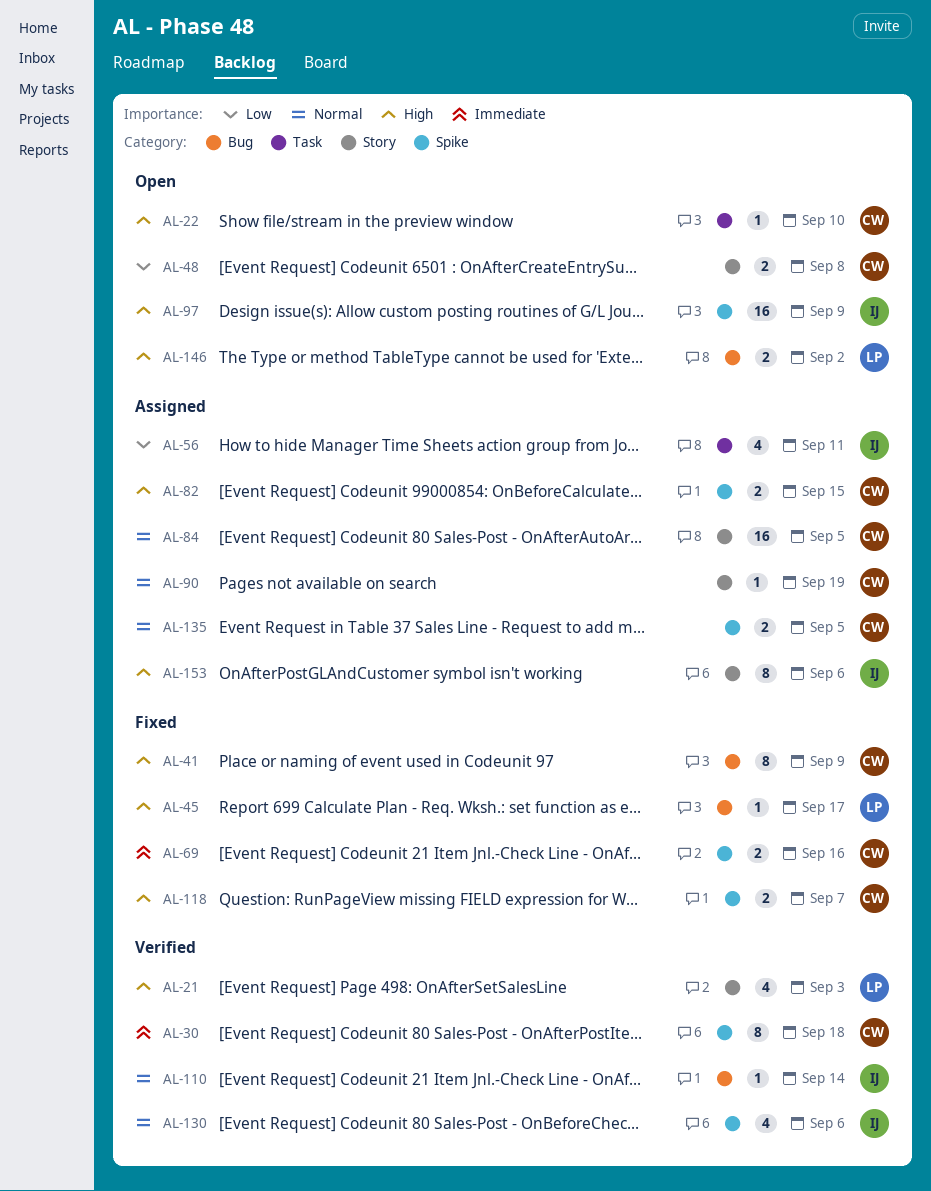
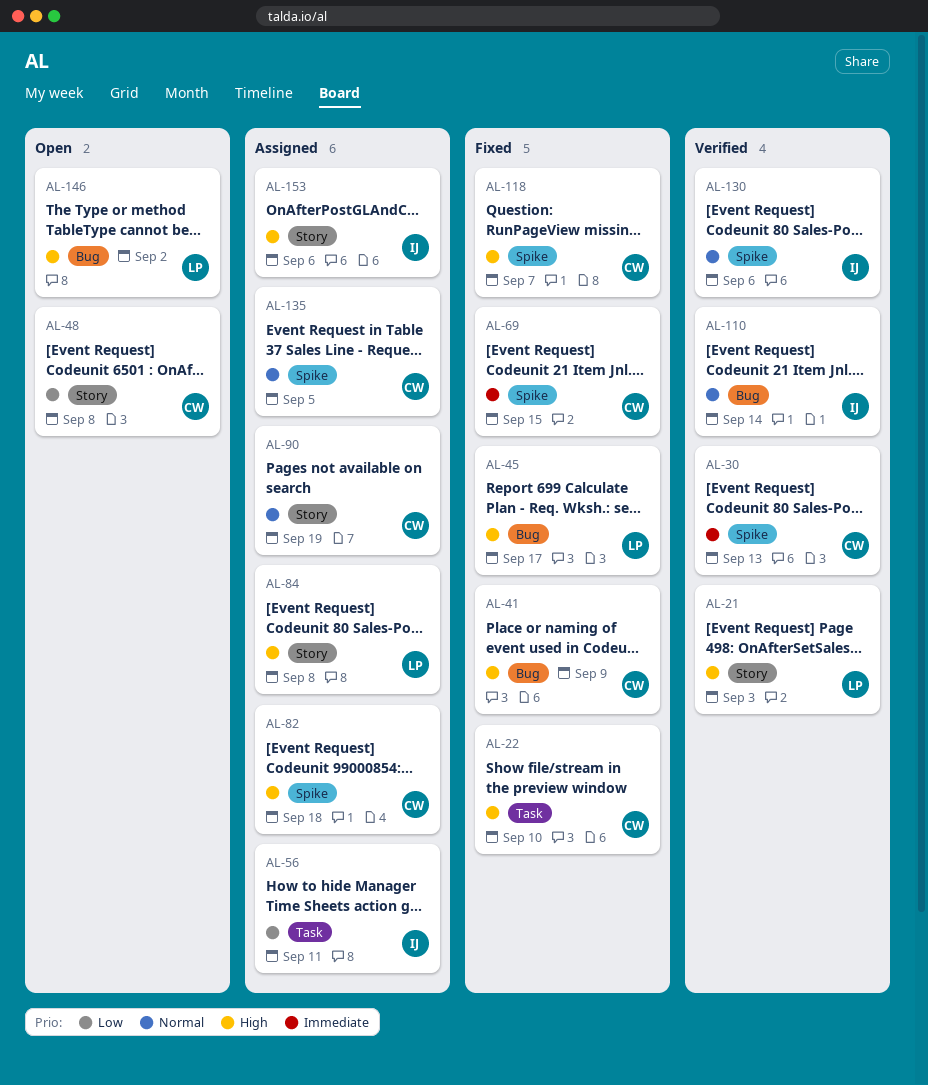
AL-22, status: Open -> Fixed
AL-30, due: Sep 18 -> Sep 13
AL-69, due: Sep 16 -> Sep 15
AL-82, due: Sep 15 -> Sep 18
AL-84, owner: CW -> LP
AL-84, priority: Normal -> High
AL-84, due: Sep 5 -> Sep 8
AL-97: present -> none

